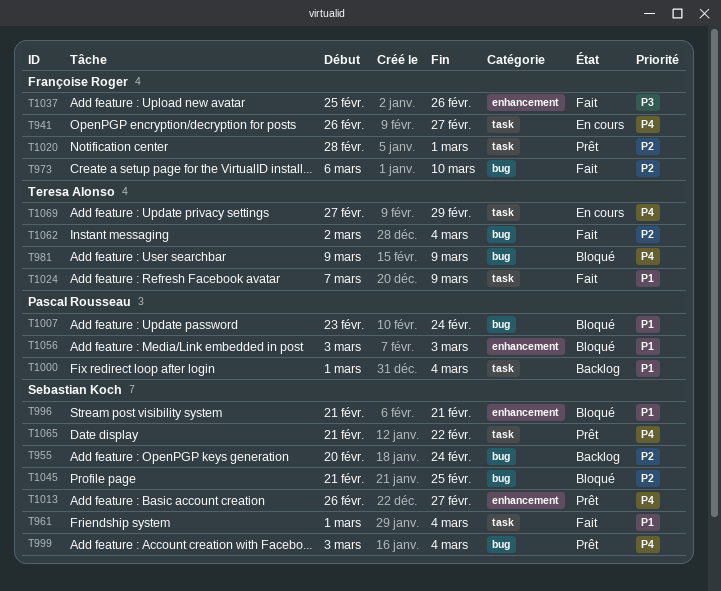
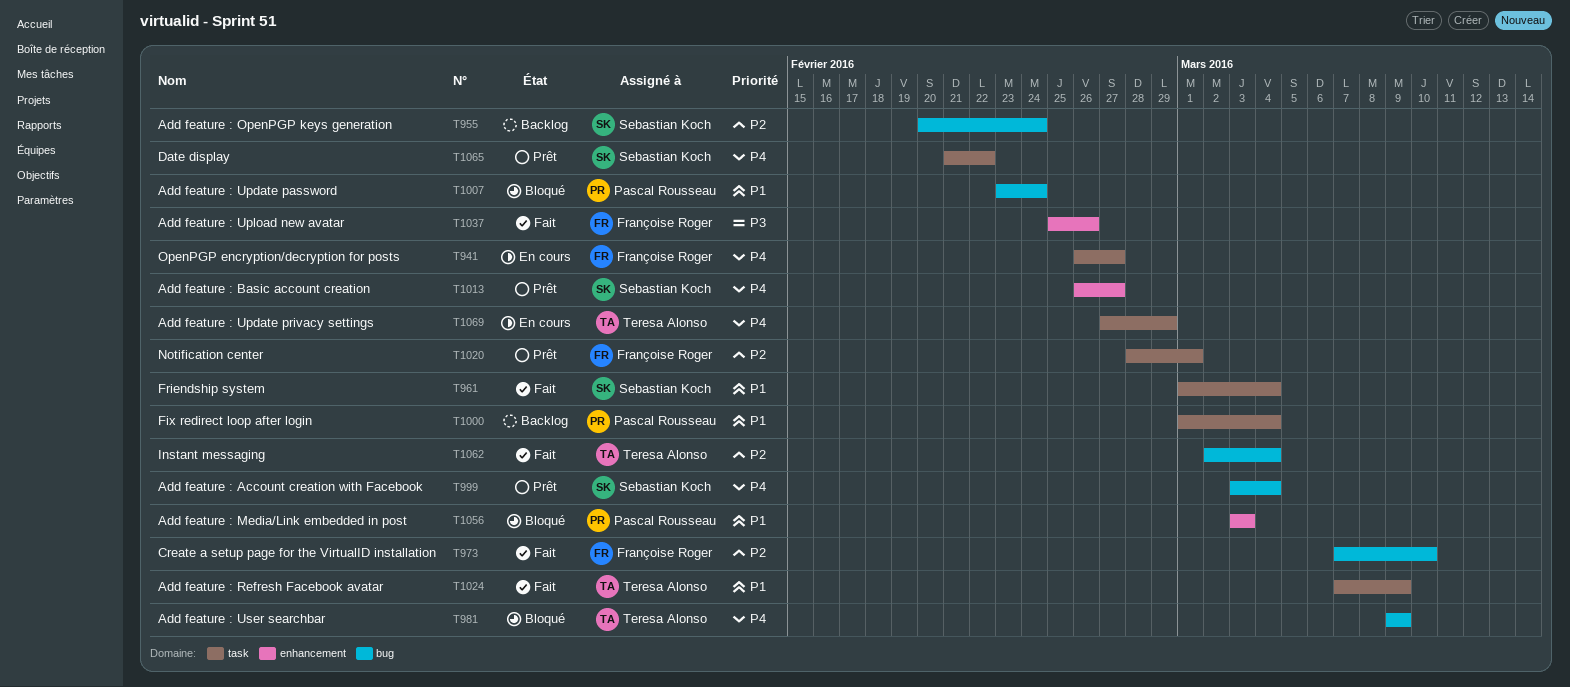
T973, start: Mar 6 -> Mar 7
T996: present -> none
T1045: present -> none

